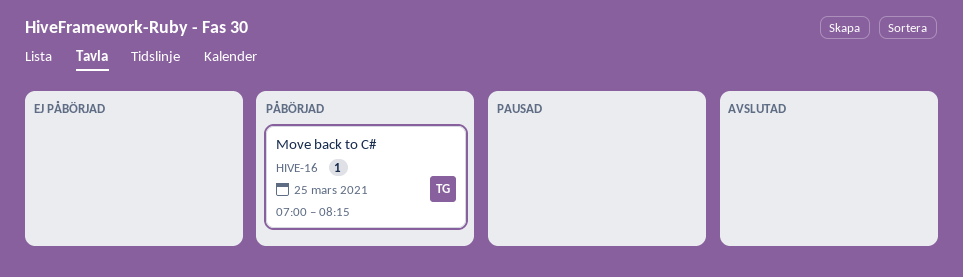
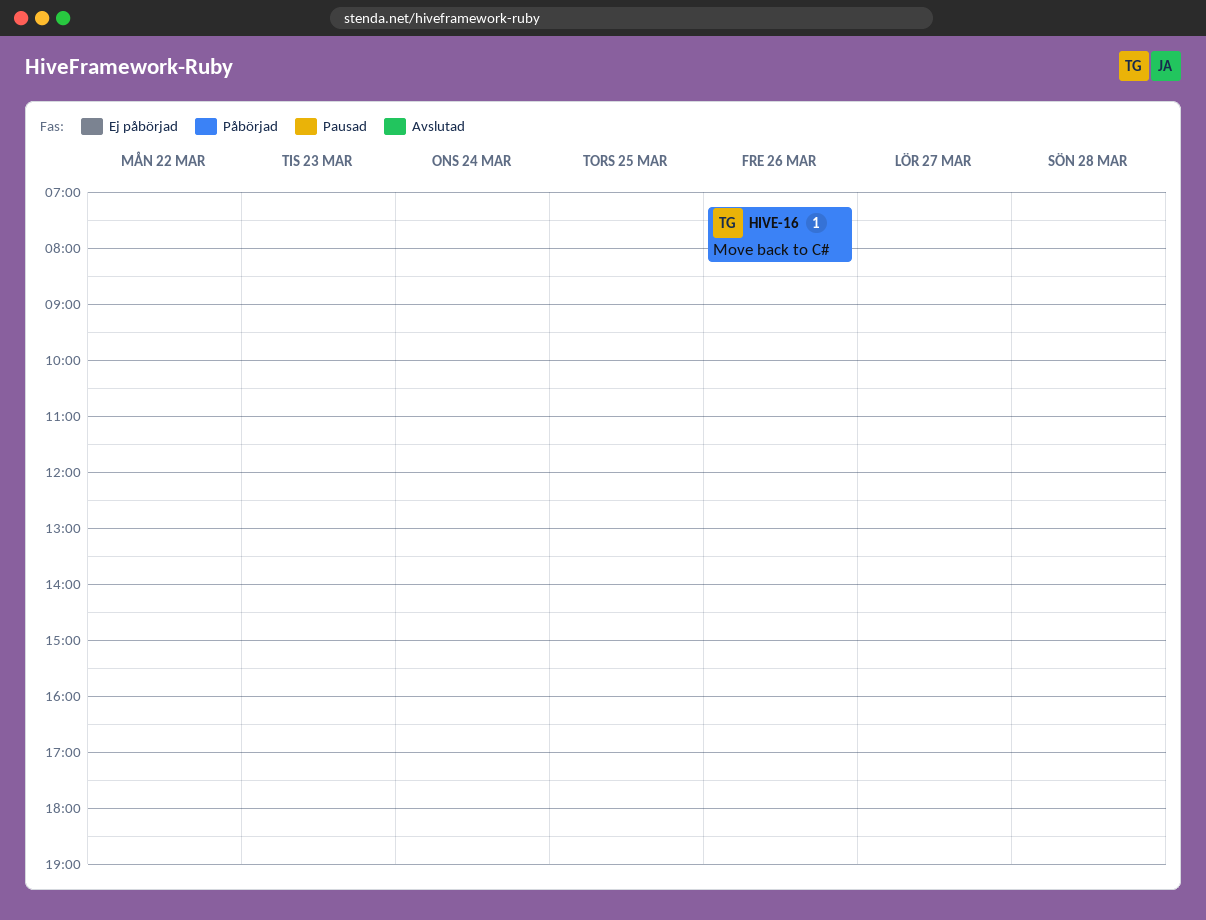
HIVE-16, day: Mar 25 -> Mar 26
HIVE-16, begins: 07:00 -> 07:15

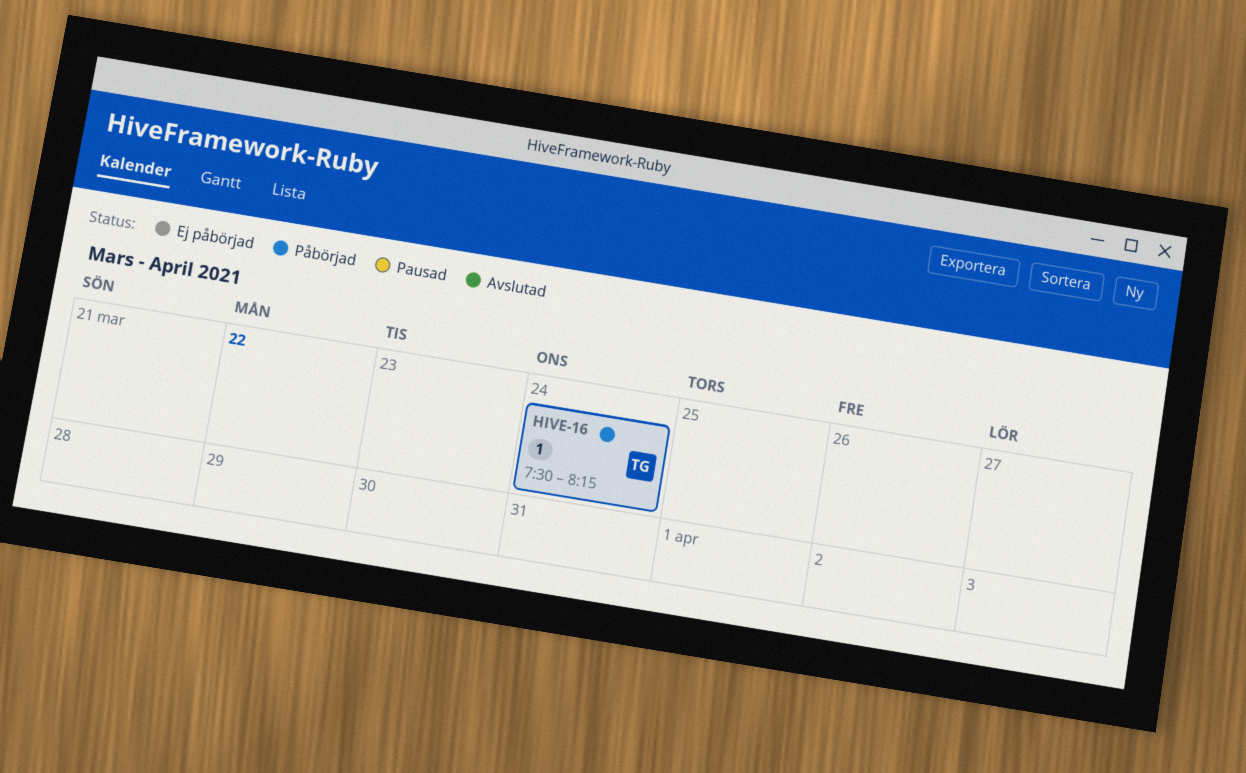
HIVE-16, day: Mar 26 -> Mar 24
HIVE-16, begins: 07:15 -> 07:30

